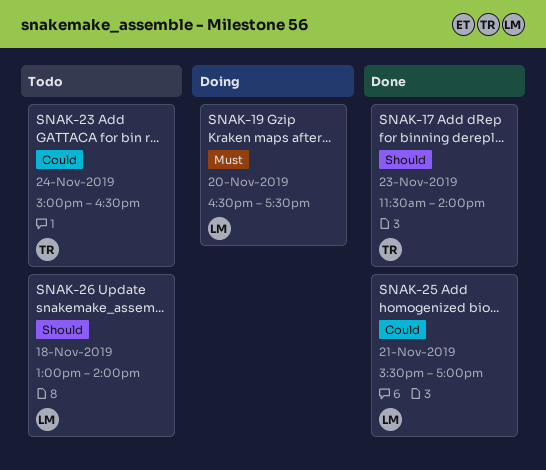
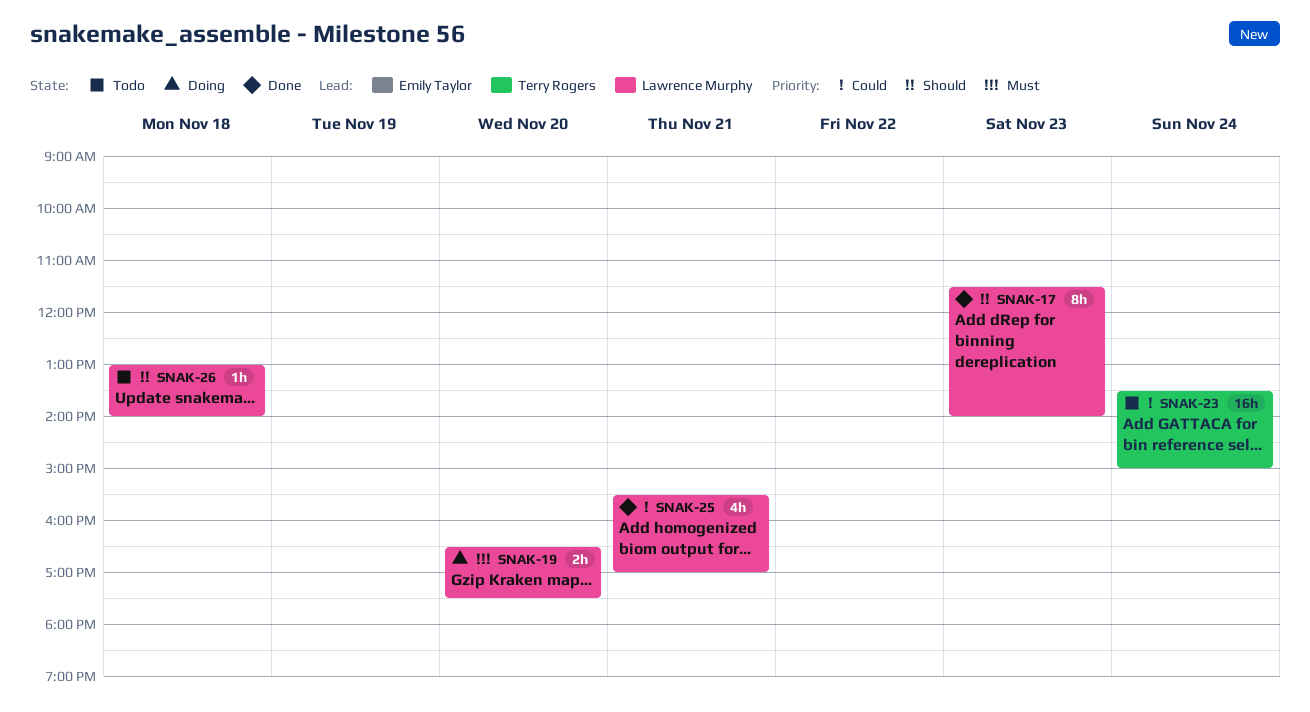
SNAK-17, owner: Terry Rogers -> Lawrence Murphy
SNAK-23, begins: 15:00 -> 13:30
SNAK-23, ends: 16:30 -> 15:00

